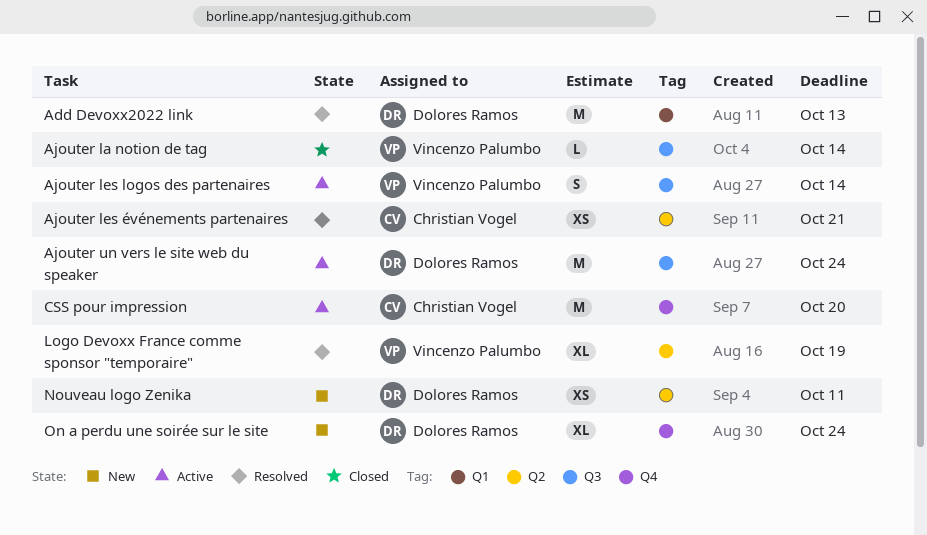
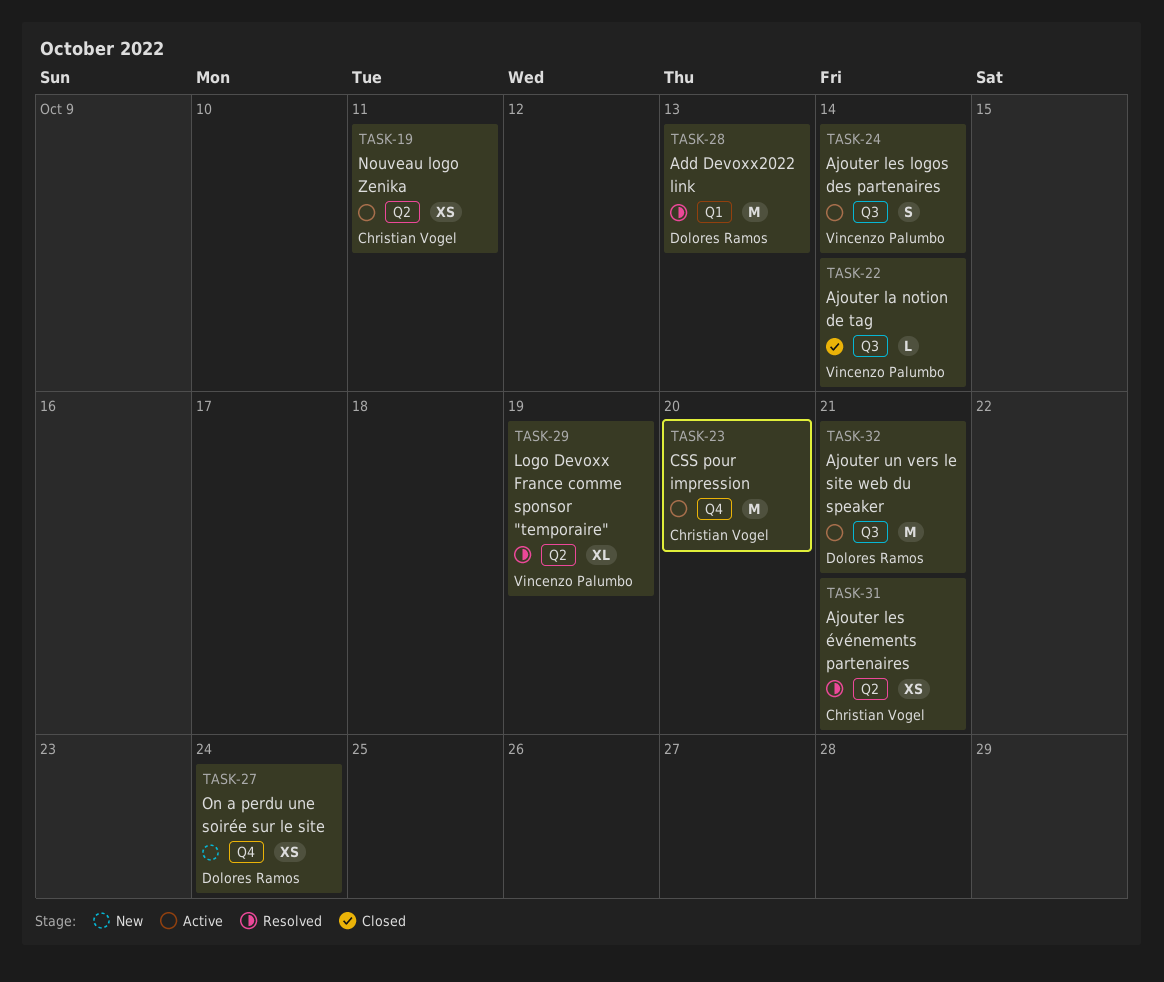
Ajouter un vers le site web du speaker, due: Oct 24 -> Oct 21
Nouveau logo Zenika, status: New -> Active
Nouveau logo Zenika, owner: Dolores Ramos -> Christian Vogel
On a perdu une soirée sur le site, estimate: XL -> XS

